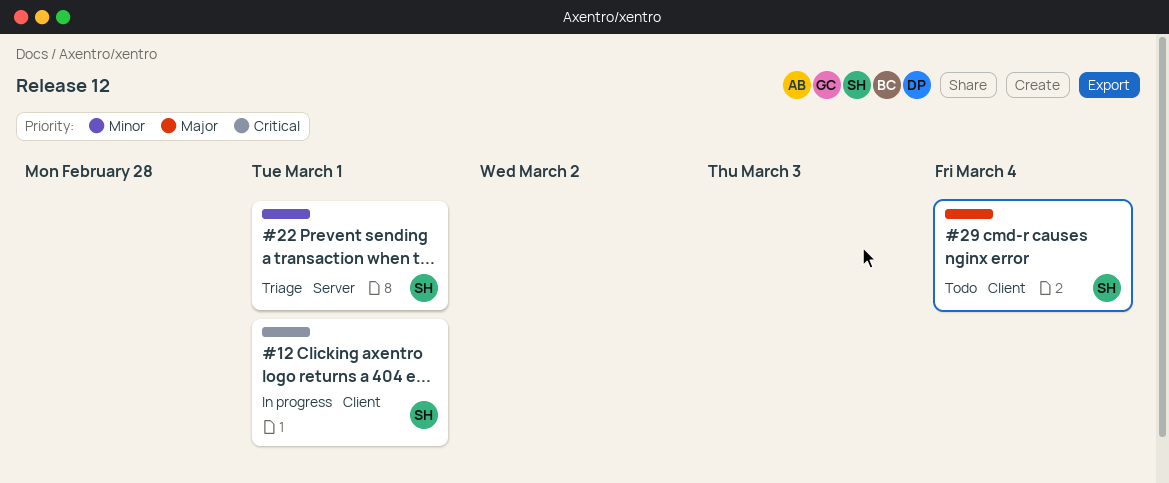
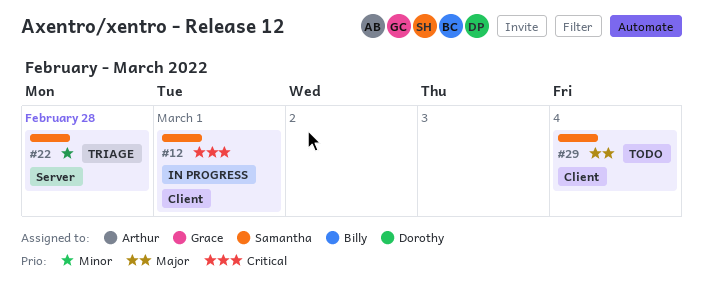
#22, due: Mar 1 -> Feb 28

